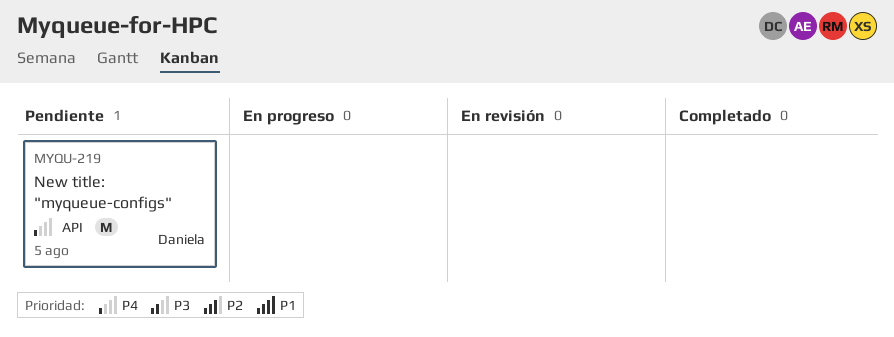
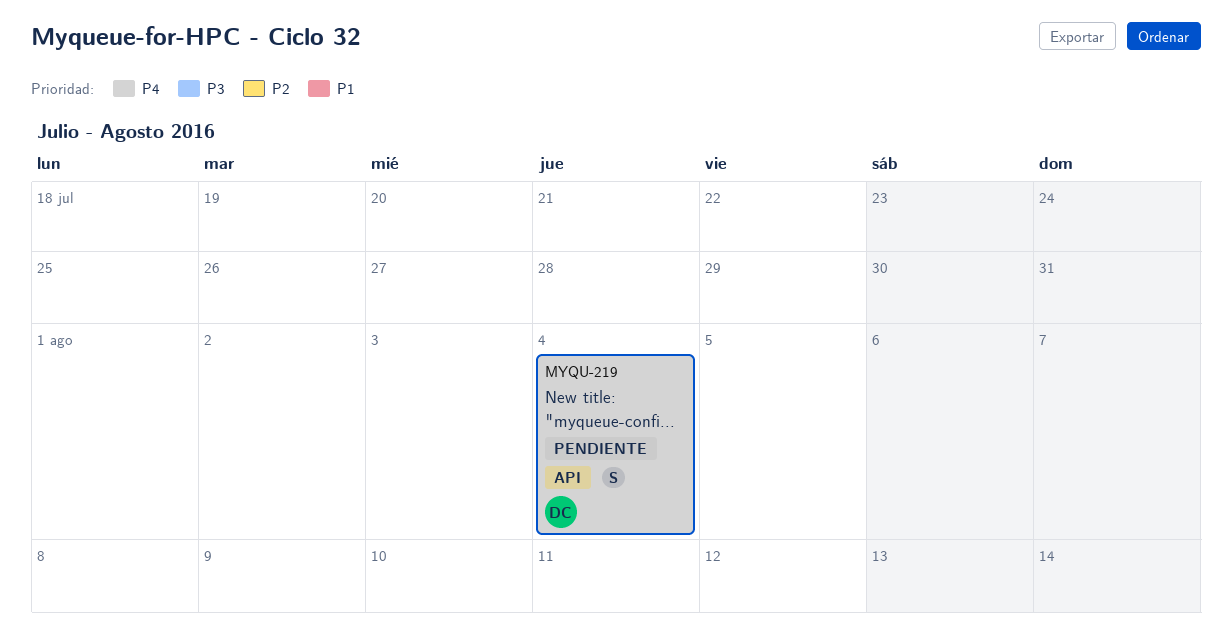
MYQU-219, estimate: M -> S
MYQU-219, due: Aug 5 -> Aug 4

